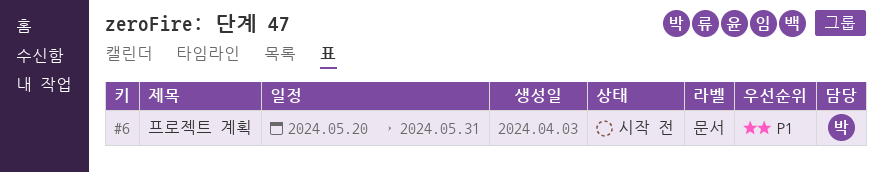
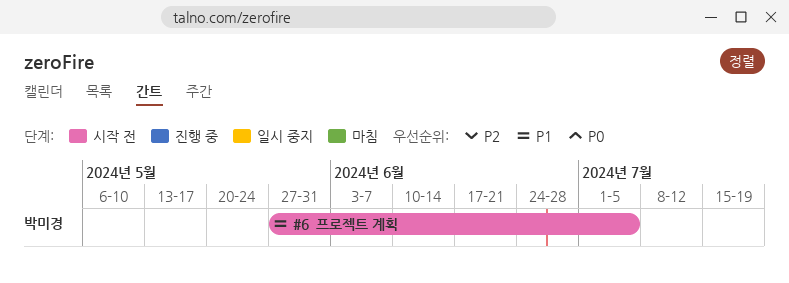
#6, start: May 20 -> May 27
#6, due: May 31 -> Jul 5

